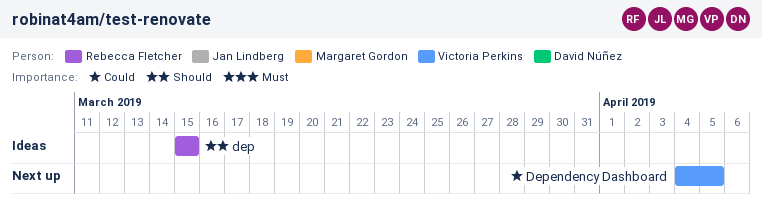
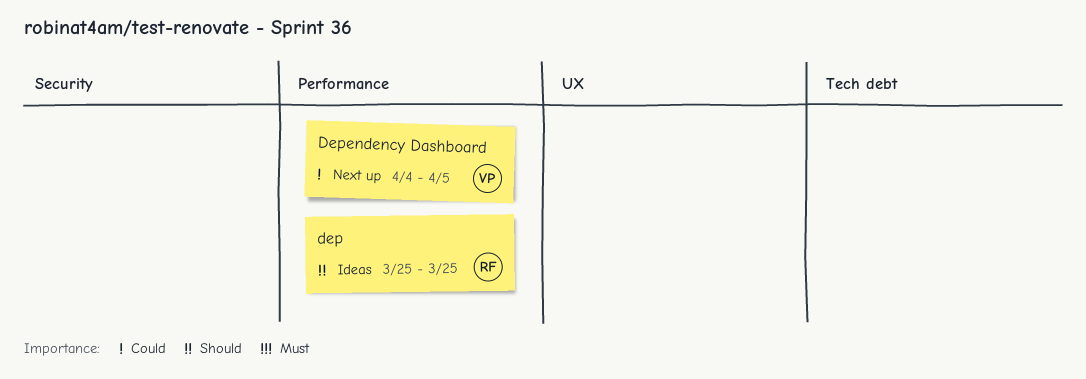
dep, start: Mar 15 -> Mar 25
dep, due: Mar 15 -> Mar 25

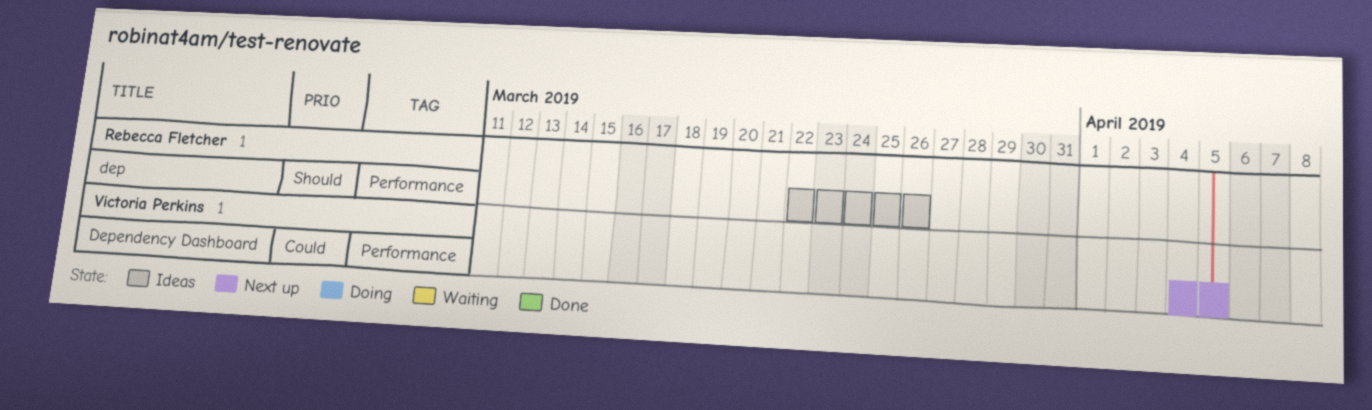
dep, start: Mar 25 -> Mar 22
dep, due: Mar 25 -> Mar 26

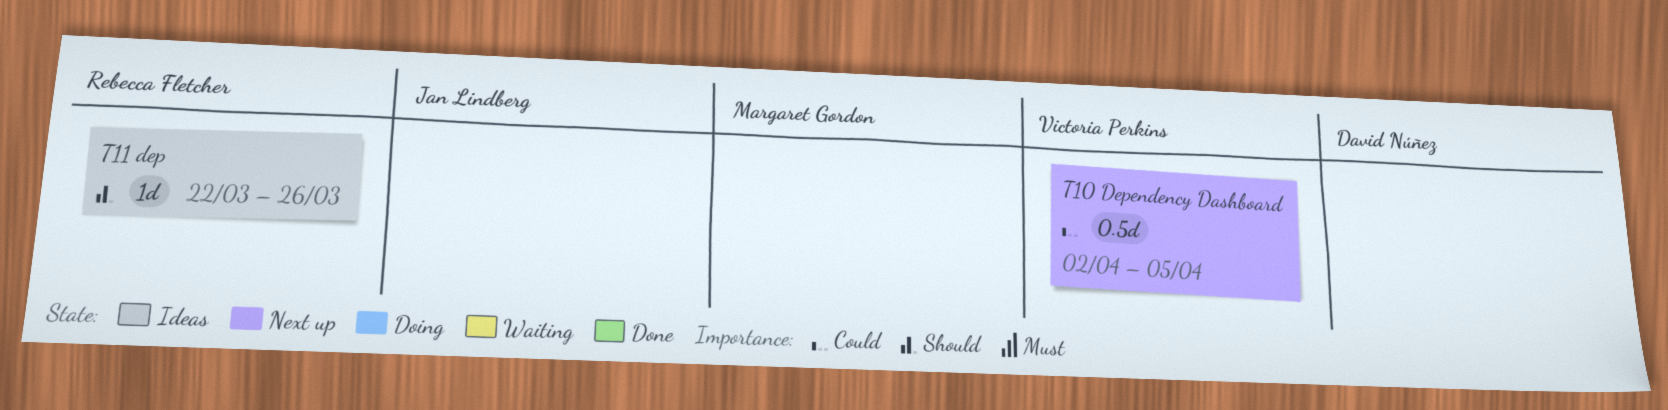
Dependency Dashboard, start: Apr 4 -> Apr 2

